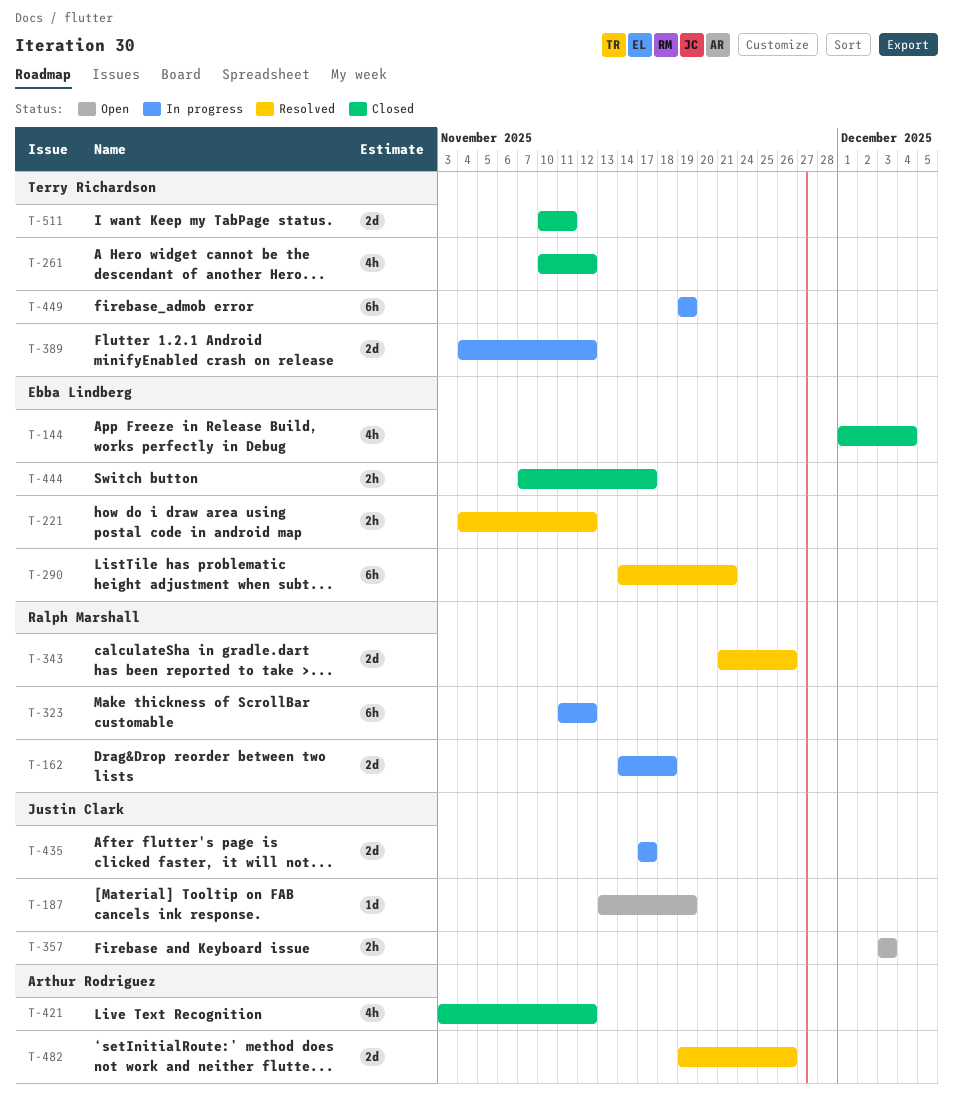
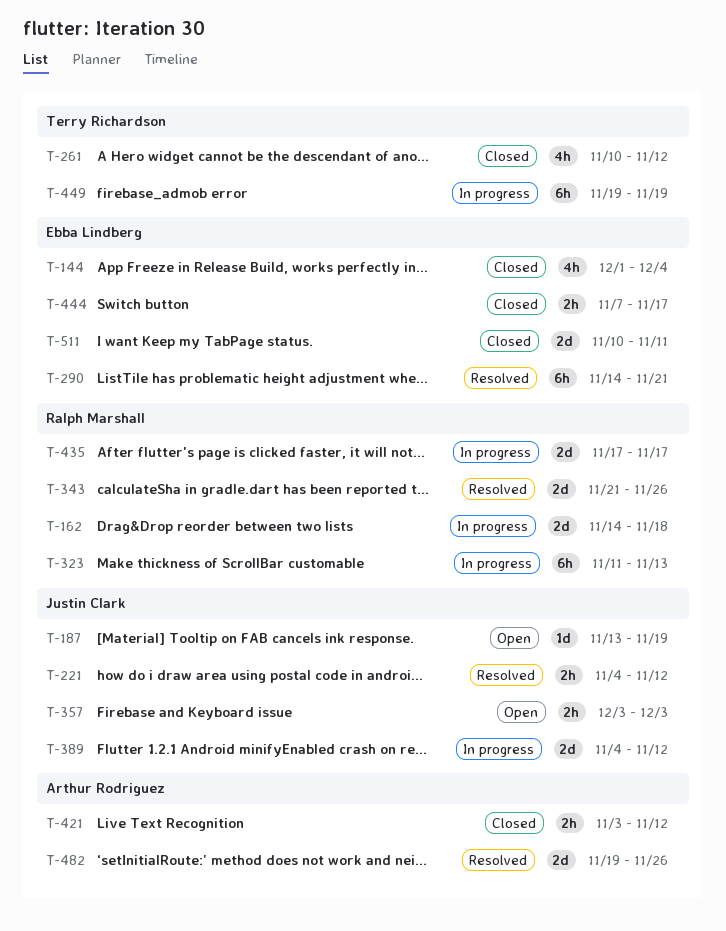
T-221, owner: Ebba Lindberg -> Justin Clark
T-323, due: Nov 12 -> Nov 13
T-389, owner: Terry Richardson -> Justin Clark
T-421, estimate: 4h -> 2h
T-435, owner: Justin Clark -> Ralph Marshall
T-511, owner: Terry Richardson -> Ebba Lindberg

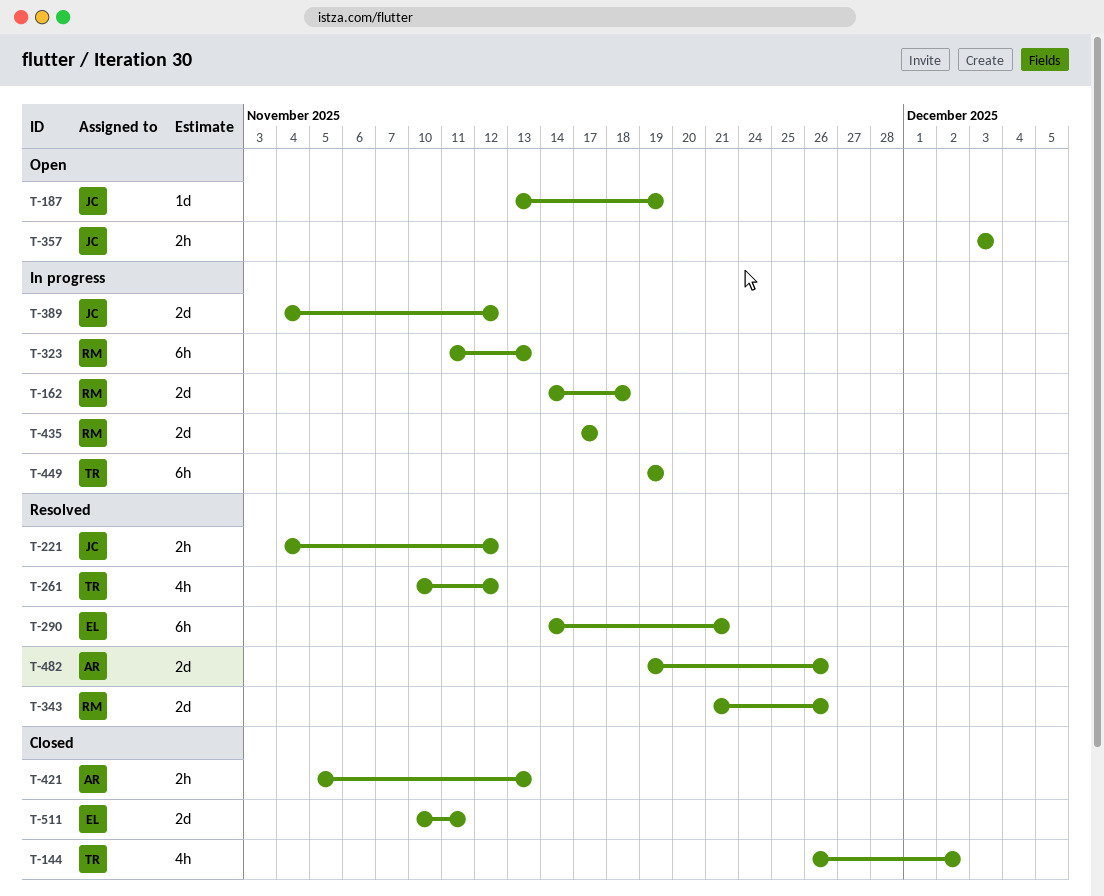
T-144, owner: Ebba Lindberg -> Terry Richardson
T-144, start: Dec 1 -> Nov 26
T-144, due: Dec 4 -> Dec 2
T-261, status: Closed -> Resolved
T-421, start: Nov 3 -> Nov 5
T-421, due: Nov 12 -> Nov 13
T-444: present -> none

